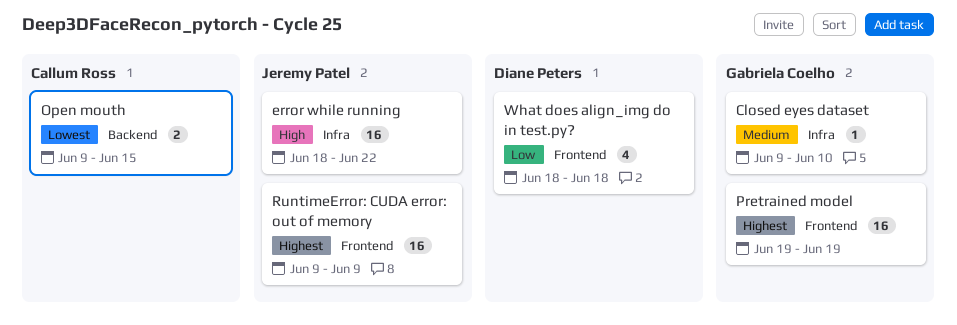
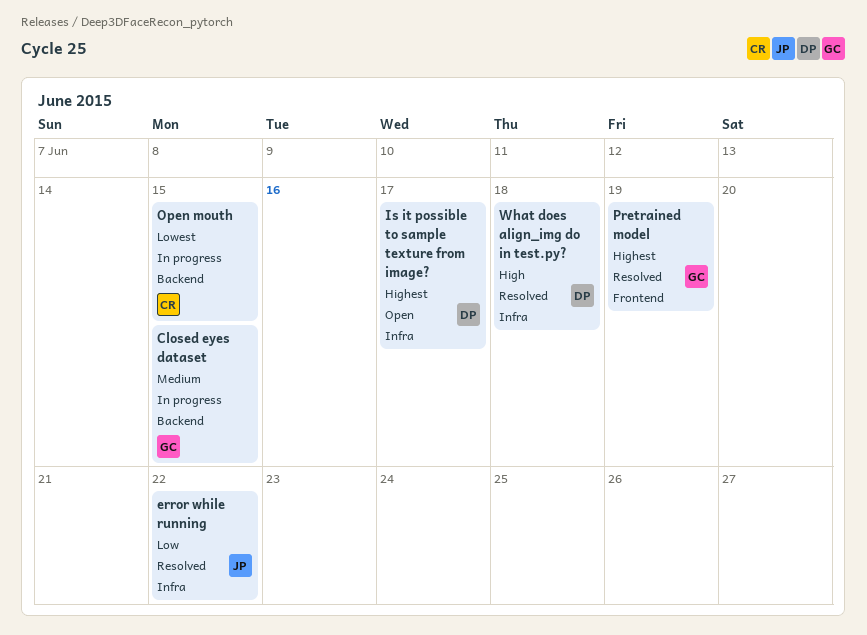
Closed eyes dataset, label: Infra -> Backend
Closed eyes dataset, due: Jun 10 -> Jun 15
error while running, priority: High -> Low
Is it possible to sample texture from image?: none -> present
RuntimeError: CUDA error: out of memory: present -> none
What does align_img do in test.py?, priority: Low -> High
What does align_img do in test.py?, label: Frontend -> Infra

